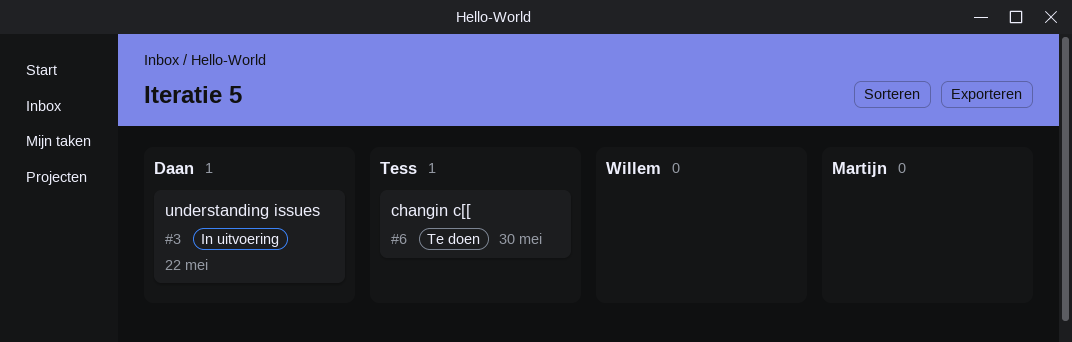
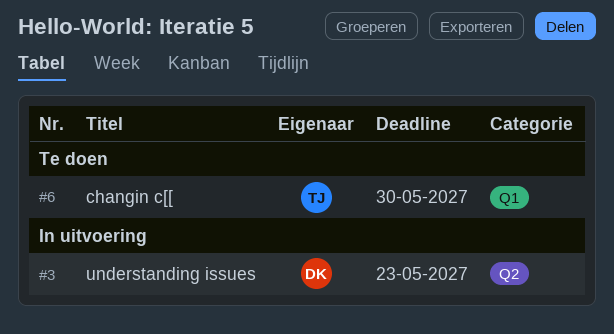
#3, due: May 22 -> May 23

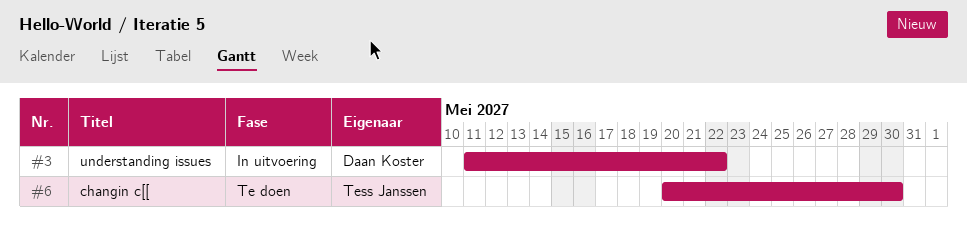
#3, due: May 23 -> May 22

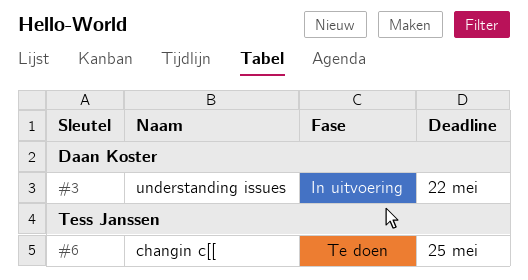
#6, due: May 30 -> May 25

